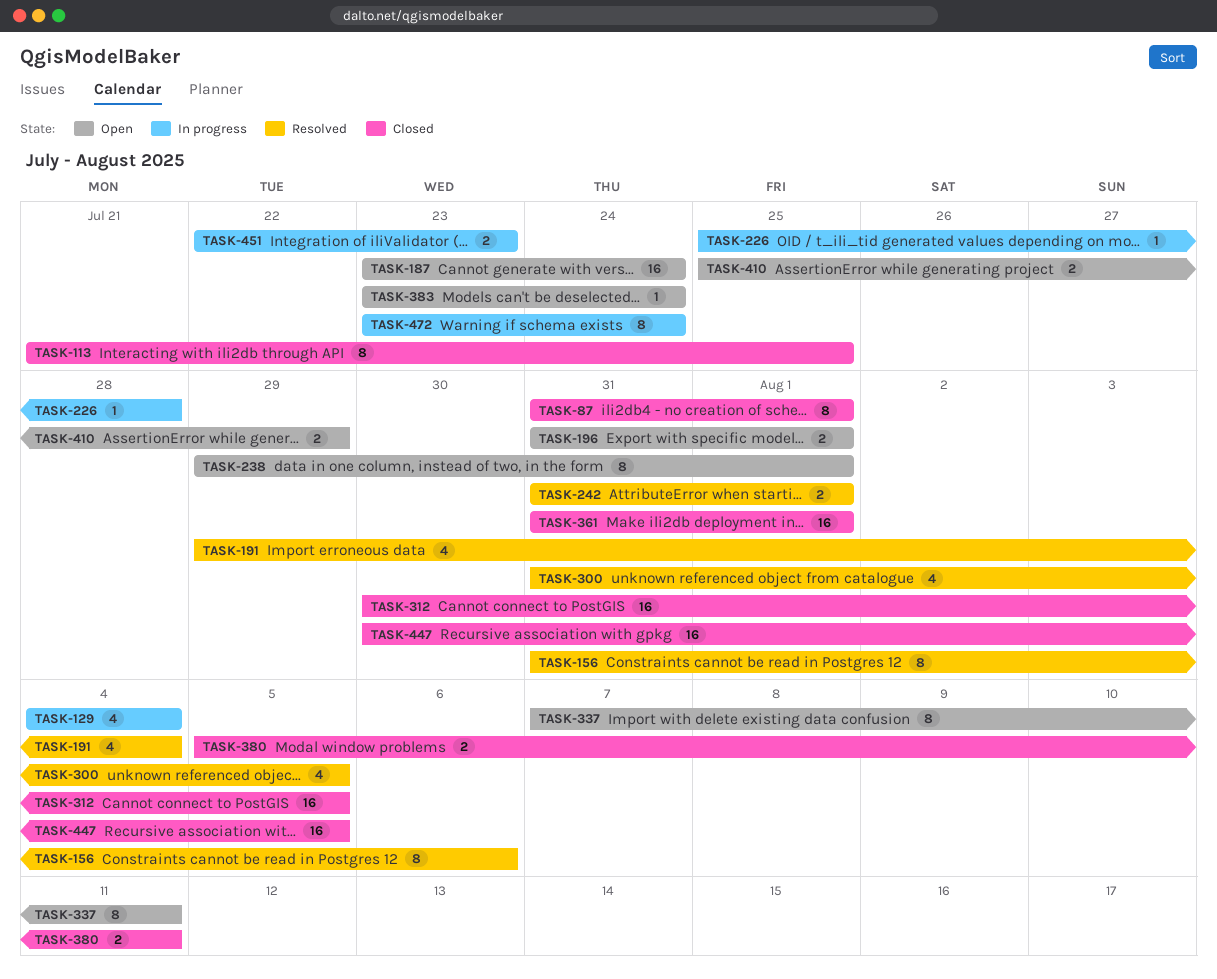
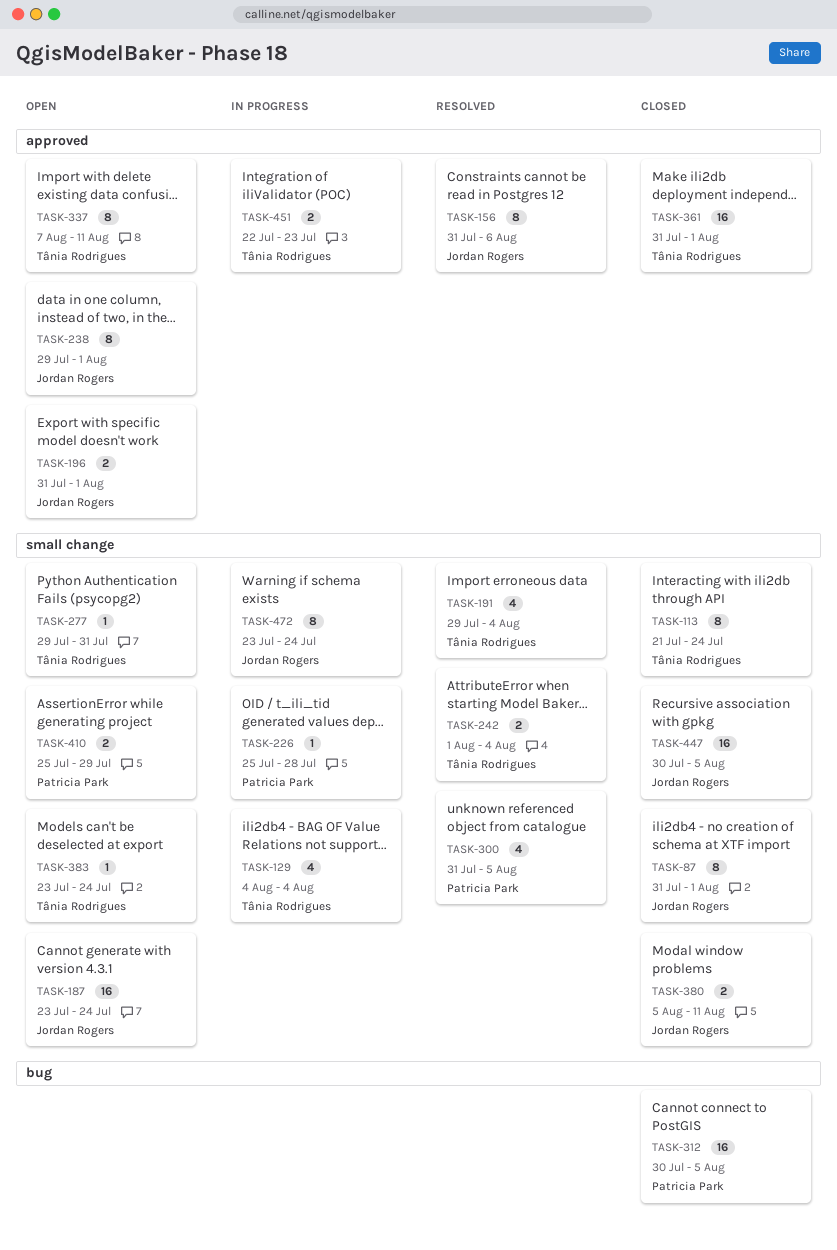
TASK-113, due: Jul 25 -> Jul 24
TASK-242, start: Jul 31 -> Aug 1
TASK-242, due: Aug 1 -> Aug 4
TASK-277: none -> present

